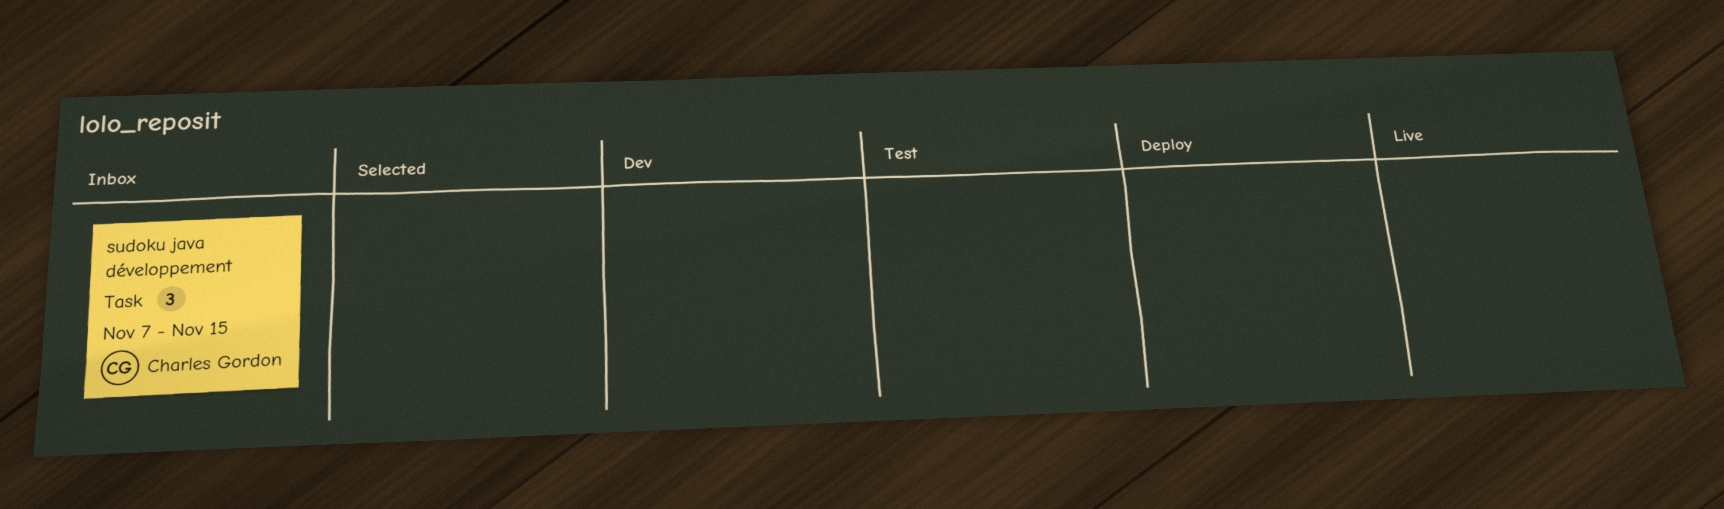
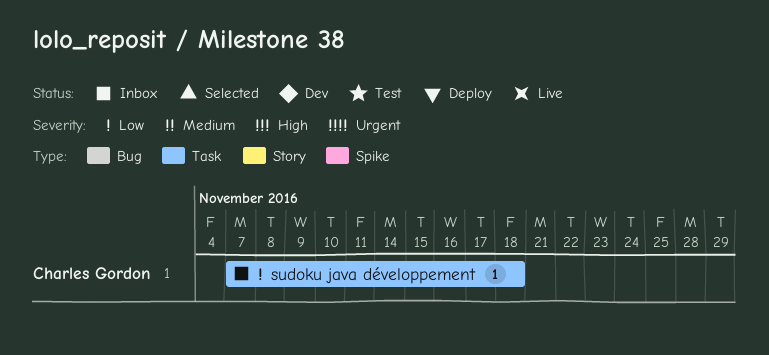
sudoku java développement, estimate: 3 -> 1
sudoku java développement, due: Nov 15 -> Nov 18

